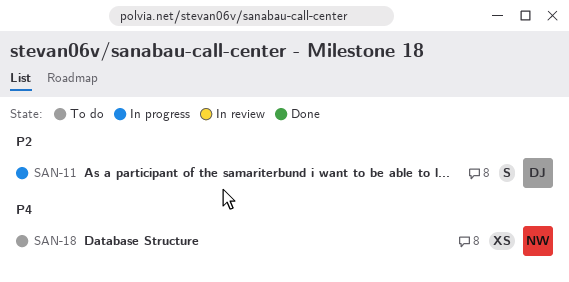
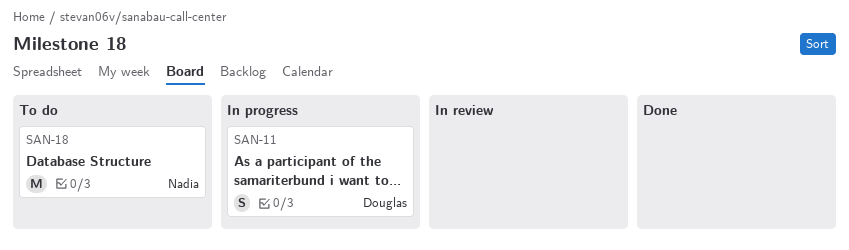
SAN-18, estimate: XS -> M

